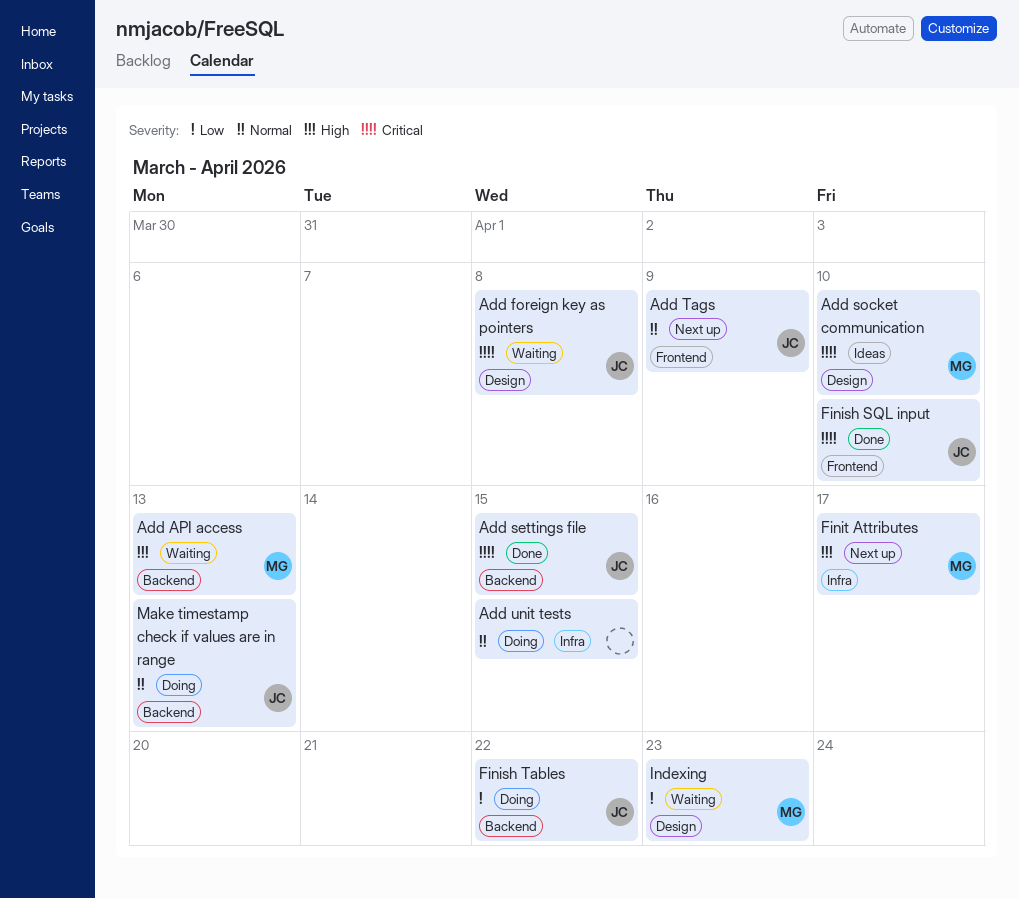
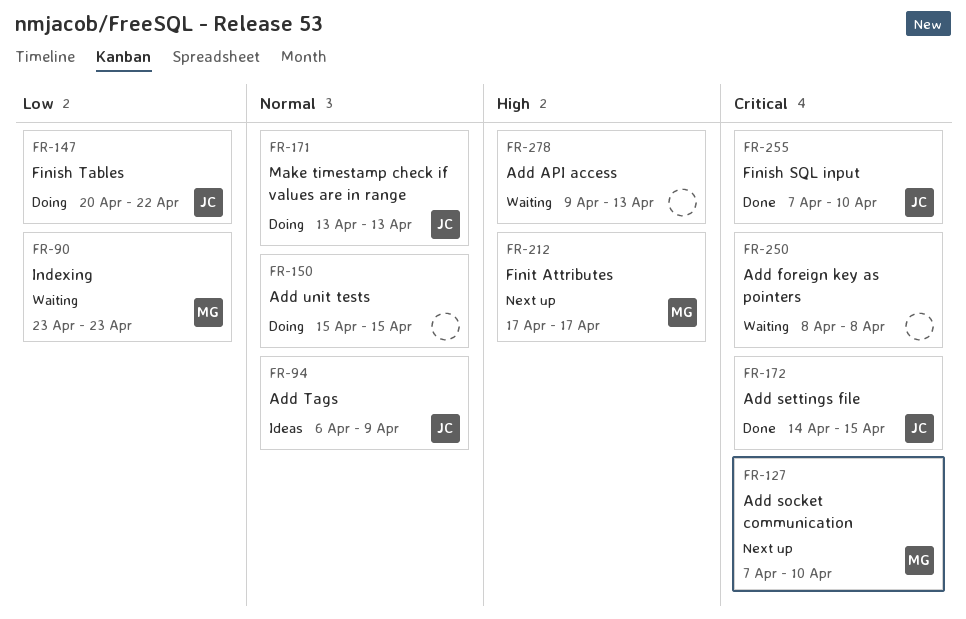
Add API access, owner: MG -> none
Add foreign key as pointers, owner: JC -> none
Add socket communication, status: Ideas -> Next up
Add Tags, status: Next up -> Ideas

